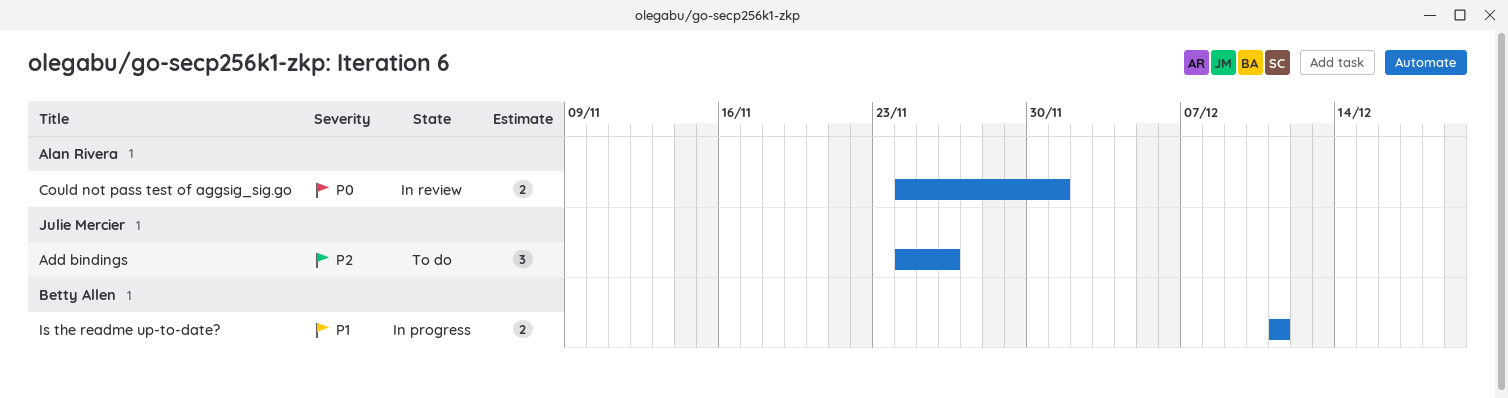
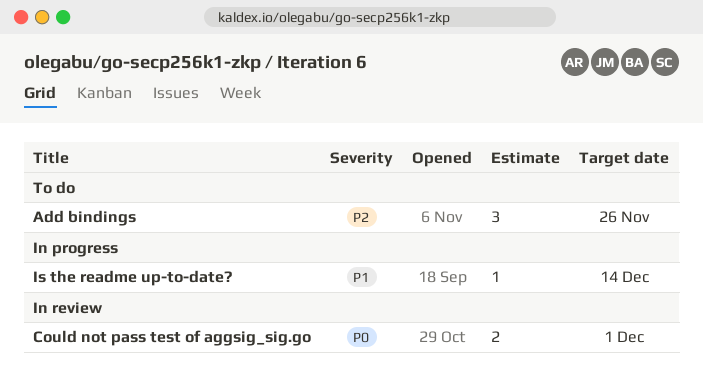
Is the readme up-to-date?, estimate: 2 -> 1
Is the readme up-to-date?, due: Dec 11 -> Dec 14

